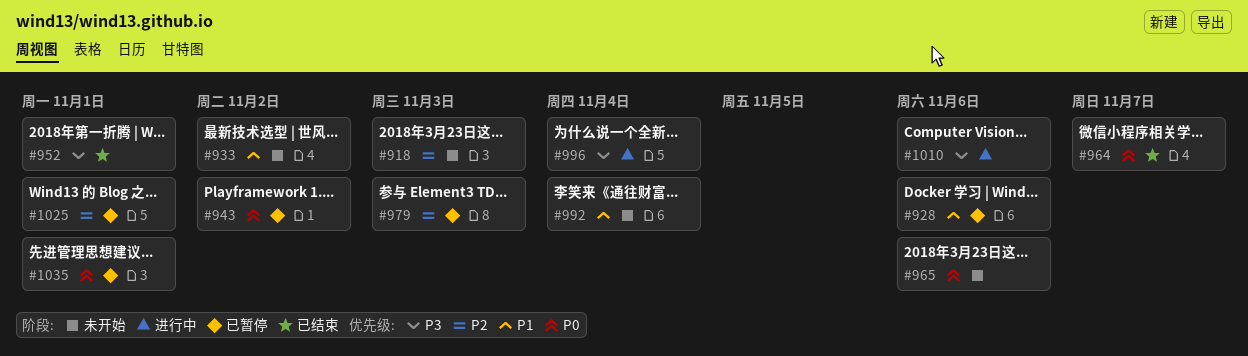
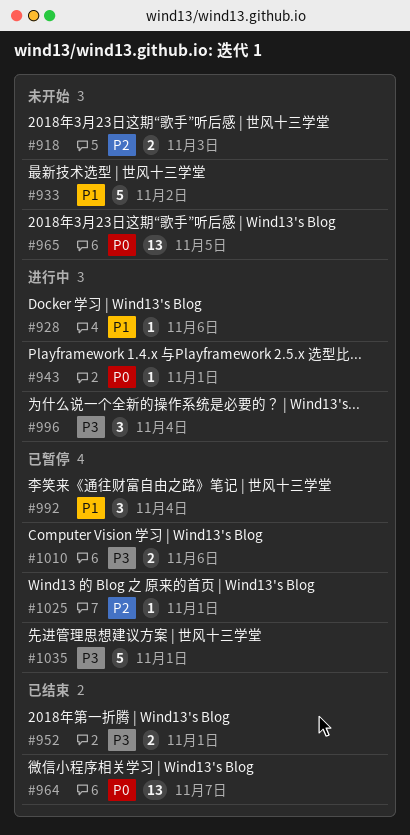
#928, status: 已暂停 -> 进行中
#943, status: 已暂停 -> 进行中
#943, due: Nov 2 -> Nov 1
#965, due: Nov 6 -> Nov 5
#979: present -> none
#992, status: 未开始 -> 已暂停
#1010, status: 进行中 -> 已暂停
#1035, priority: P0 -> P3

